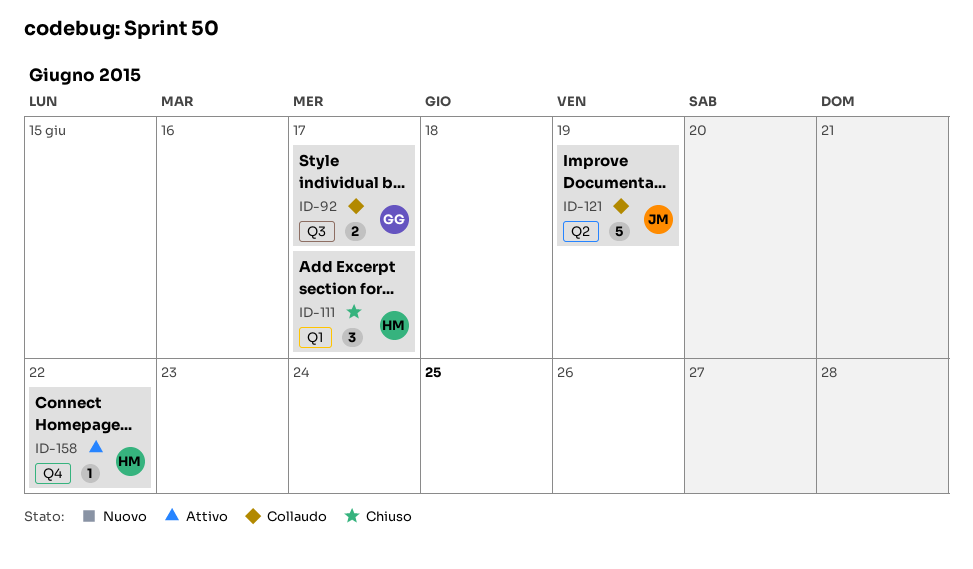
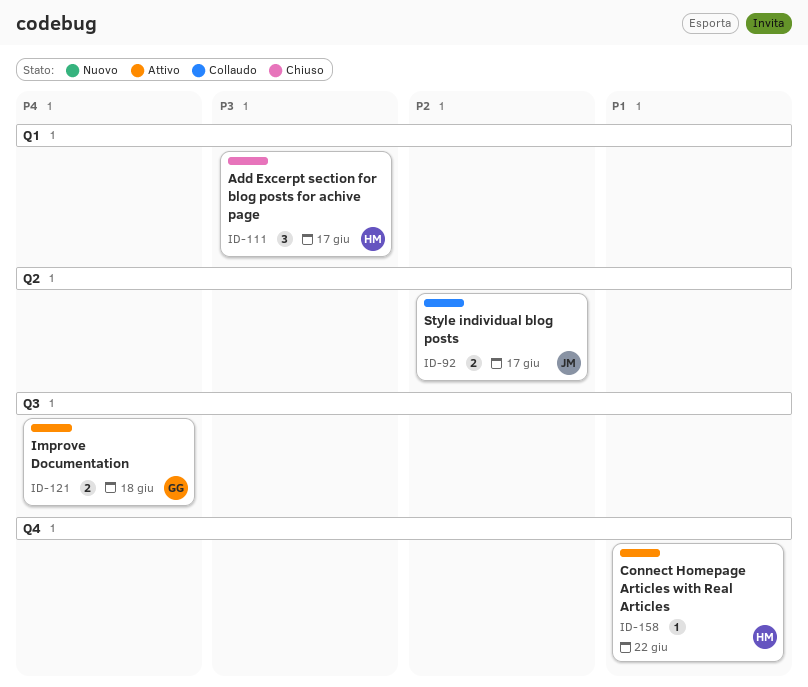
ID-92, owner: GG -> JM
ID-92, label: Q3 -> Q2
ID-121, status: Collaudo -> Attivo
ID-121, owner: JM -> GG
ID-121, label: Q2 -> Q3
ID-121, estimate: 5 -> 2
ID-121, due: Jun 19 -> Jun 18

